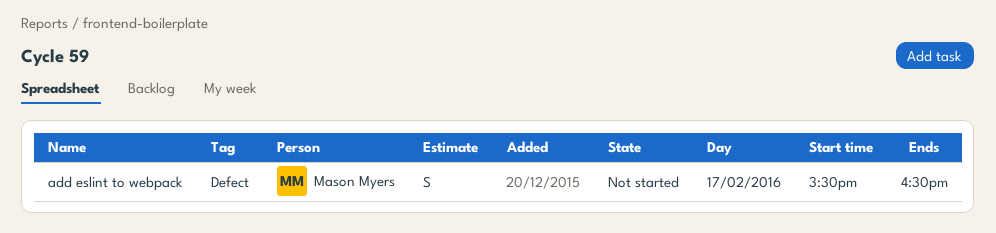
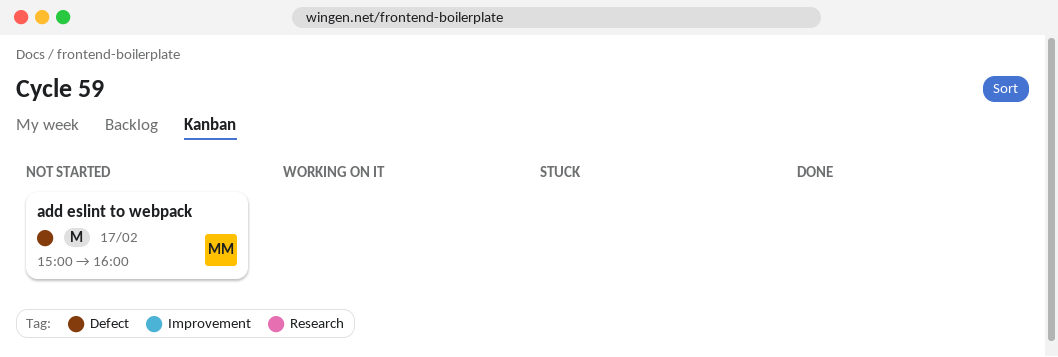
add eslint to webpack, estimate: S -> M
add eslint to webpack, begins: 15:30 -> 15:00
add eslint to webpack, ends: 16:30 -> 16:00

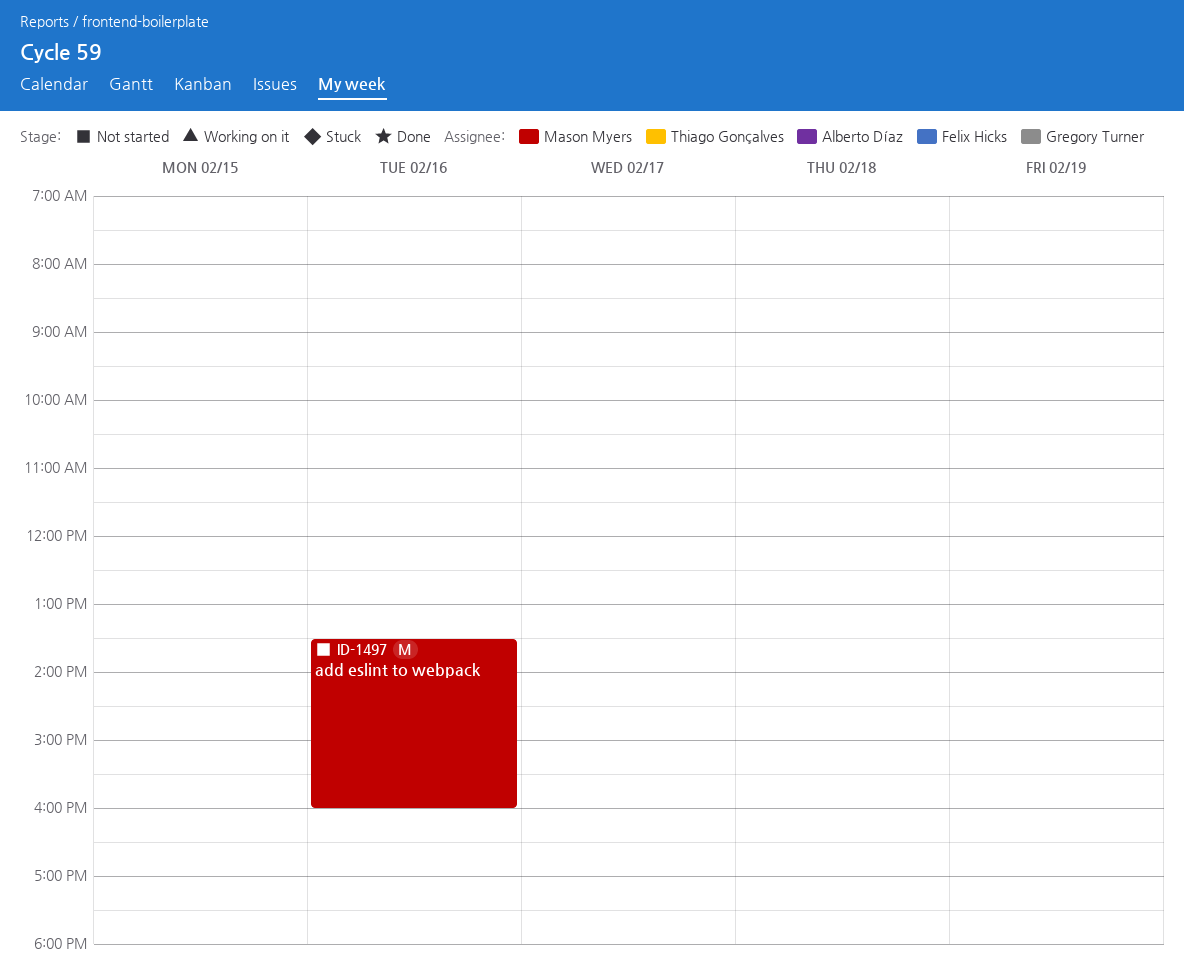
add eslint to webpack, day: Feb 17 -> Feb 16
add eslint to webpack, begins: 15:00 -> 13:30

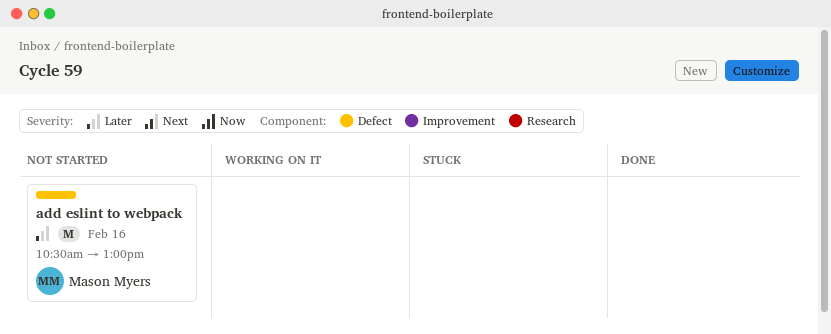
add eslint to webpack, begins: 13:30 -> 10:30
add eslint to webpack, ends: 16:00 -> 13:00

